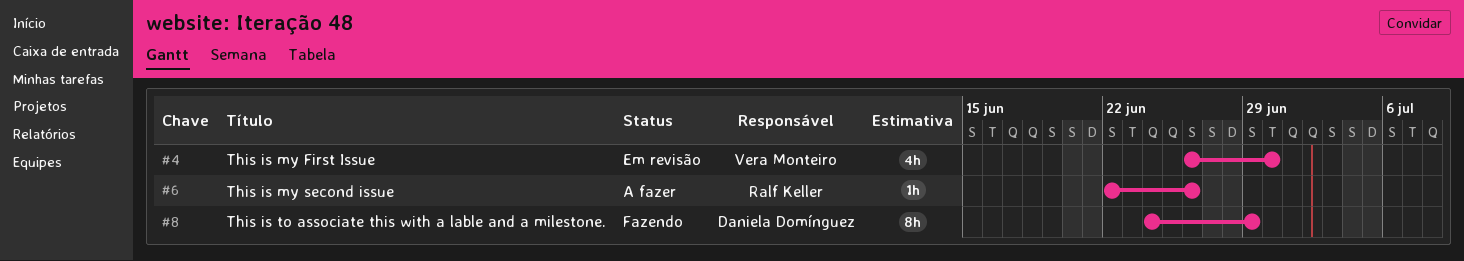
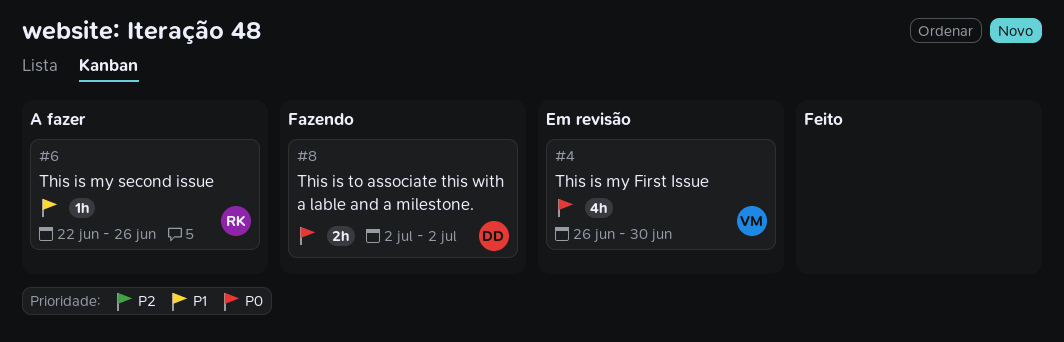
#8, estimate: 8h -> 2h
#8, start: Jun 24 -> Jul 2
#8, due: Jun 29 -> Jul 2

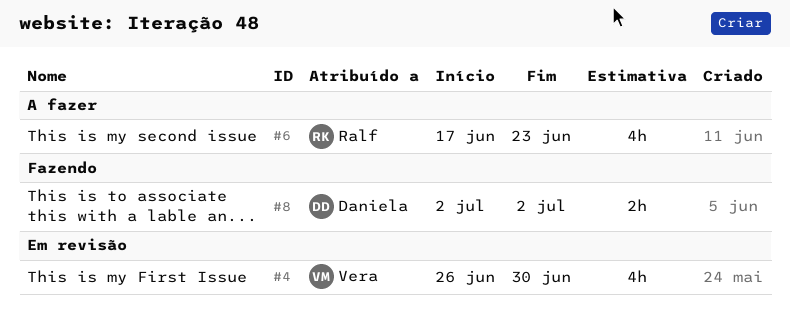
#6, estimate: 1h -> 4h
#6, start: Jun 22 -> Jun 17
#6, due: Jun 26 -> Jun 23

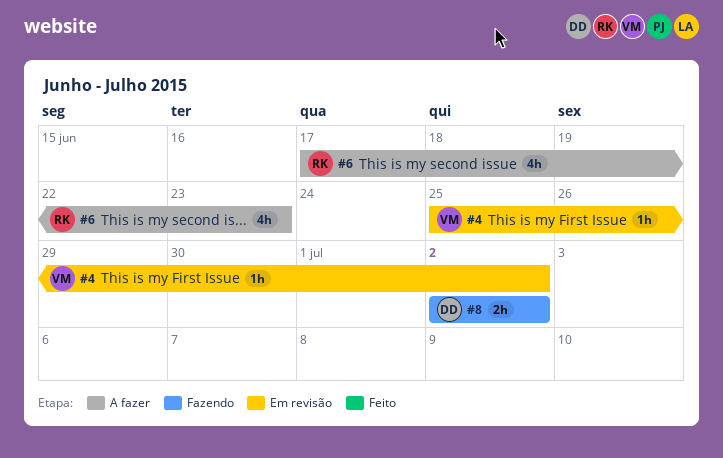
#4, estimate: 4h -> 1h
#4, start: Jun 26 -> Jun 25
#4, due: Jun 30 -> Jul 2

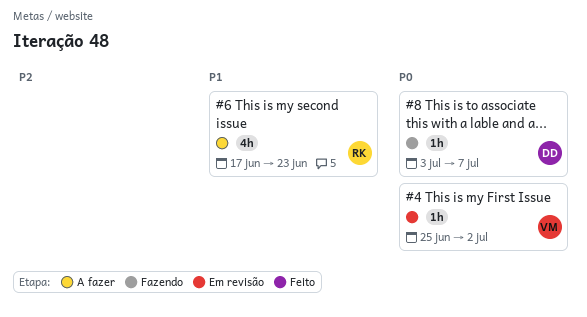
#8, estimate: 2h -> 1h
#8, start: Jul 2 -> Jul 3
#8, due: Jul 2 -> Jul 7

